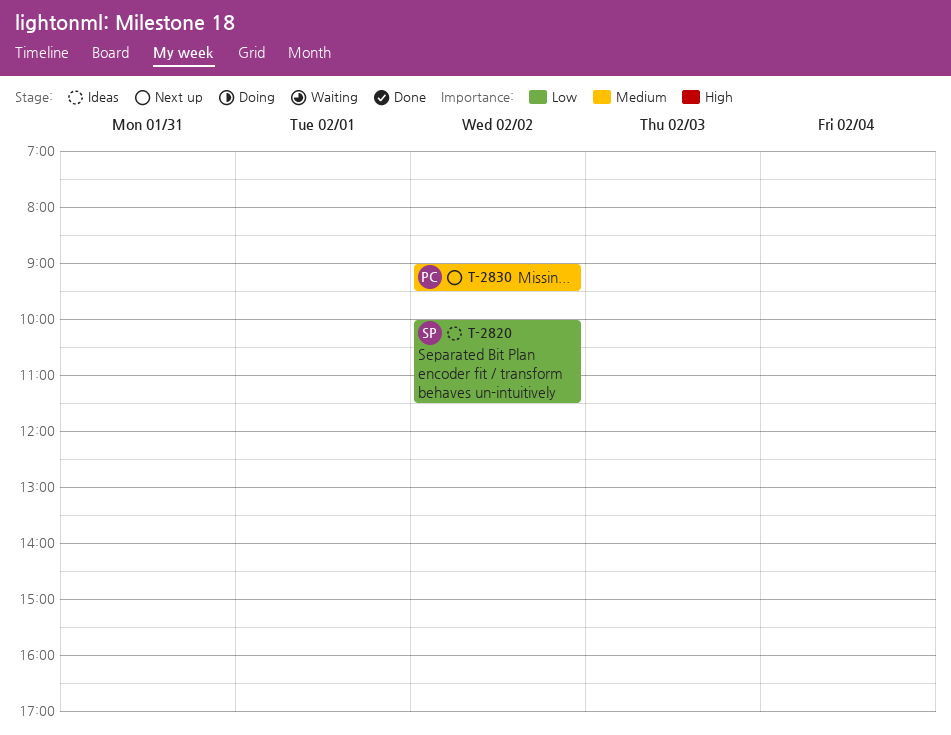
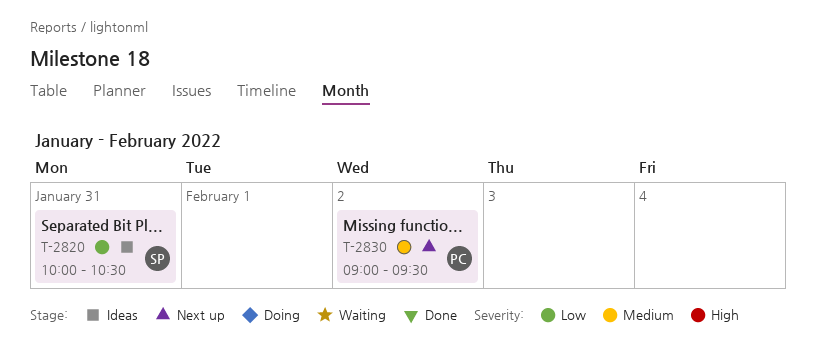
T-2820, day: Feb 2 -> Jan 31
T-2820, ends: 11:30 -> 10:30

